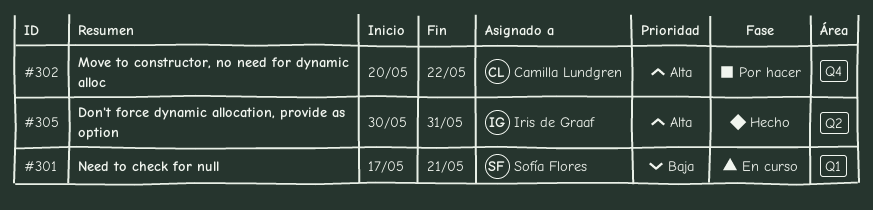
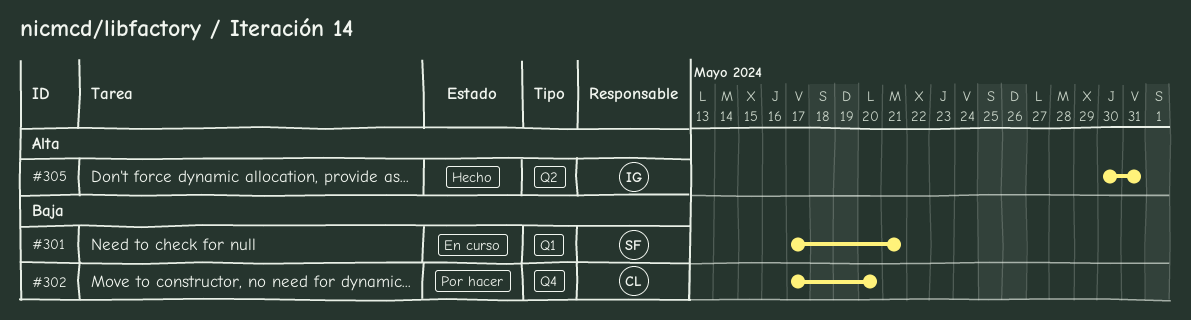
#302, priority: Alta -> Baja
#302, start: May 20 -> May 17
#302, due: May 22 -> May 20

